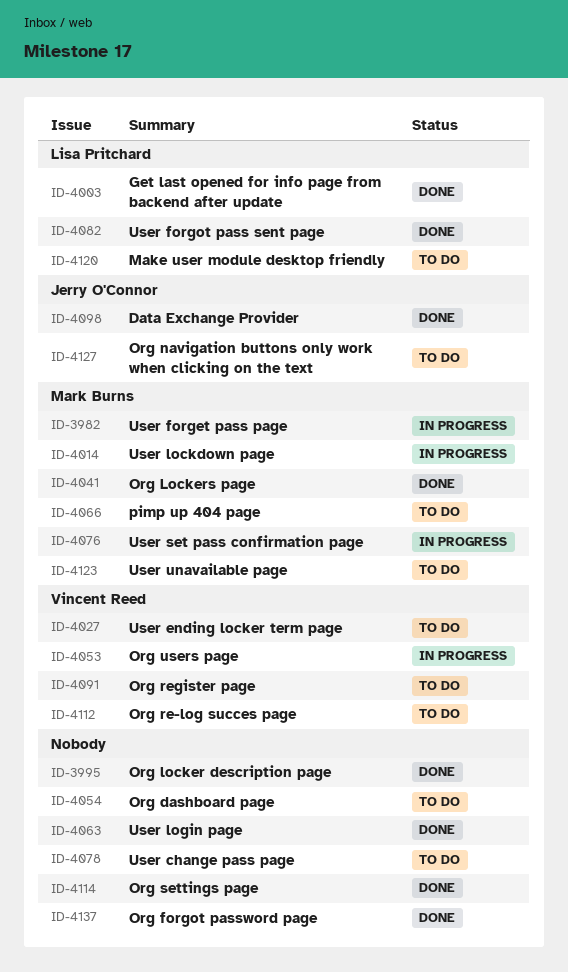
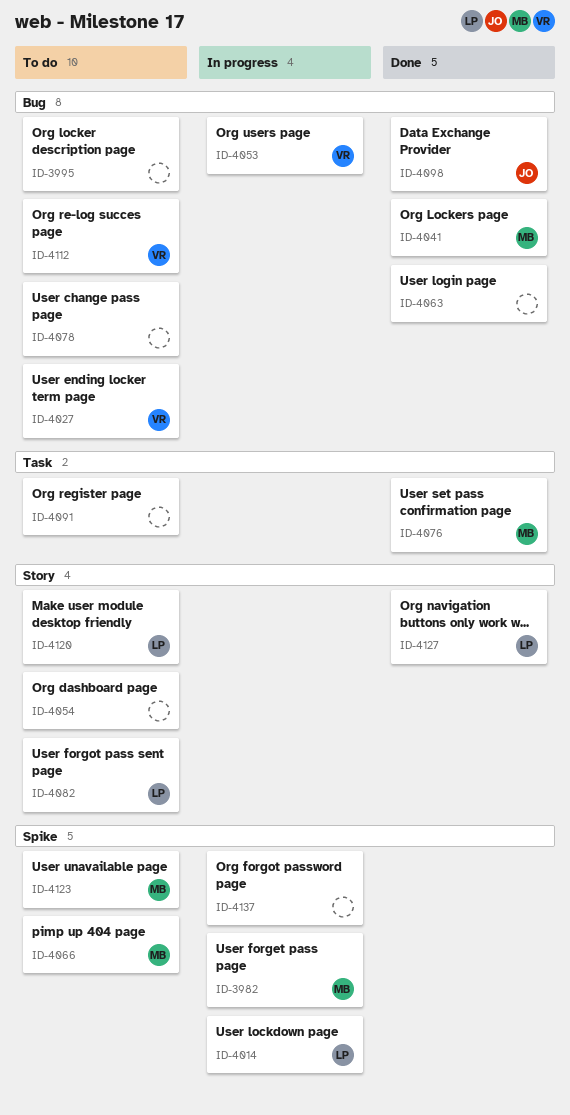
ID-3995, status: Done -> To do
ID-4003: present -> none
ID-4014, owner: Mark Burns -> Lisa Pritchard
ID-4076, status: In progress -> Done
ID-4082, status: Done -> To do
ID-4091, owner: Vincent Reed -> none
ID-4114: present -> none
ID-4127, status: To do -> Done
ID-4127, owner: Jerry O'Connor -> Lisa Pritchard
ID-4137, status: Done -> In progress

